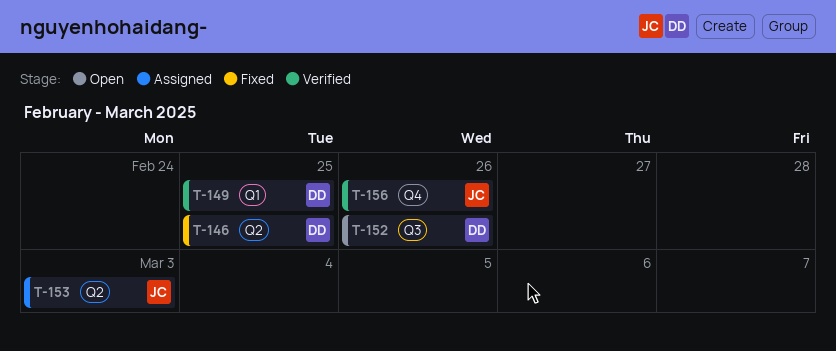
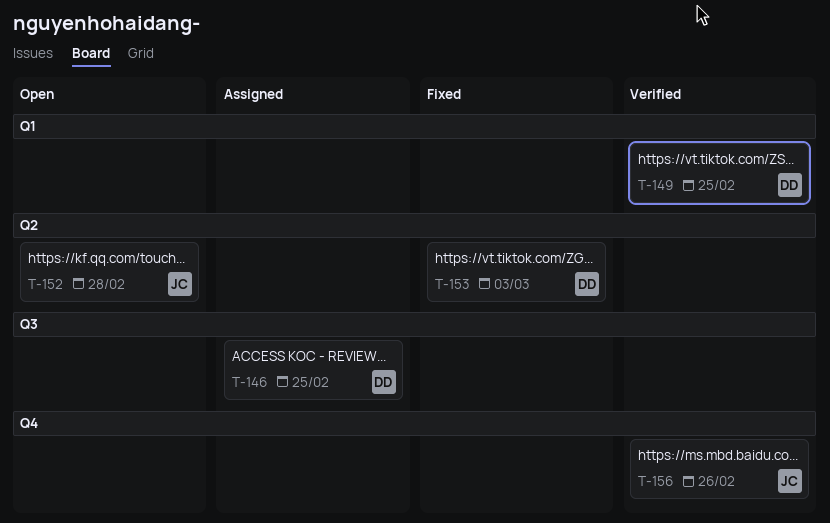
T-146, status: Fixed -> Assigned
T-146, label: Q2 -> Q3
T-152, owner: DD -> JC
T-152, label: Q3 -> Q2
T-152, due: Feb 26 -> Feb 28
T-153, status: Assigned -> Fixed
T-153, owner: JC -> DD

